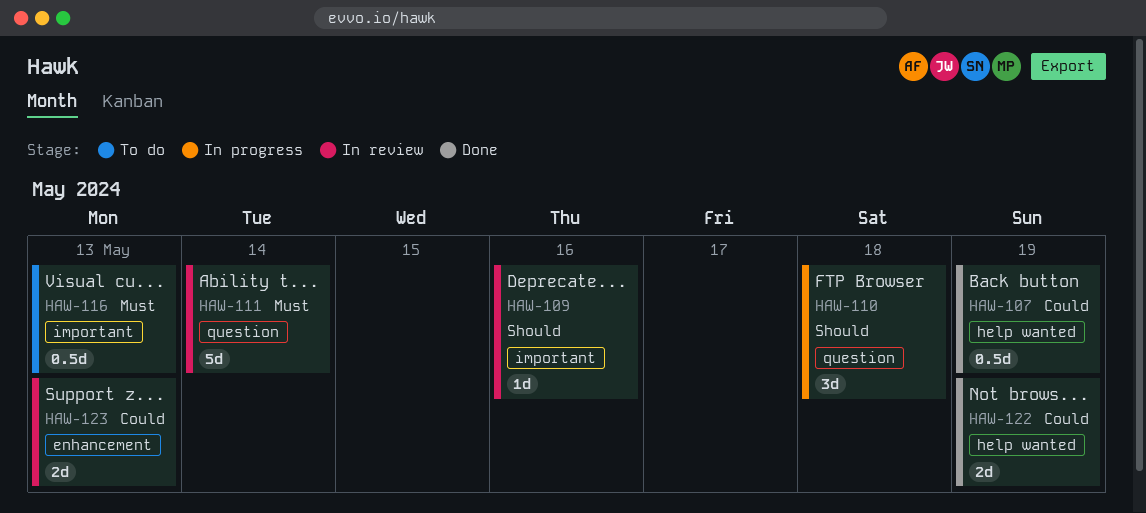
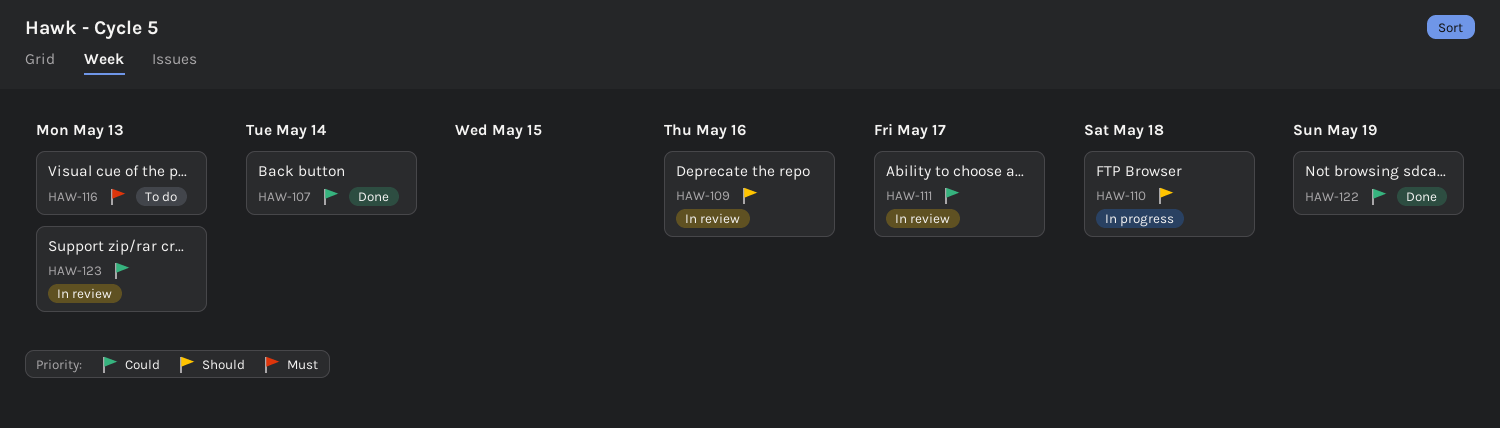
HAW-107, due: May 19 -> May 14
HAW-111, priority: Must -> Could
HAW-111, due: May 14 -> May 17

